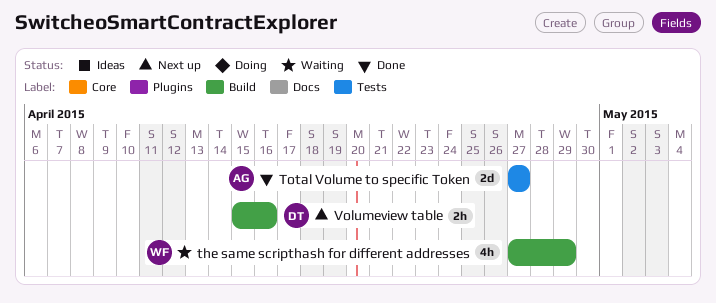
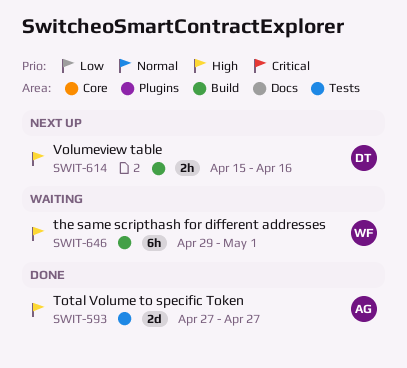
the same scripthash for different addresses, estimate: 4h -> 6h
the same scripthash for different addresses, start: Apr 27 -> Apr 29
the same scripthash for different addresses, due: Apr 29 -> May 1

